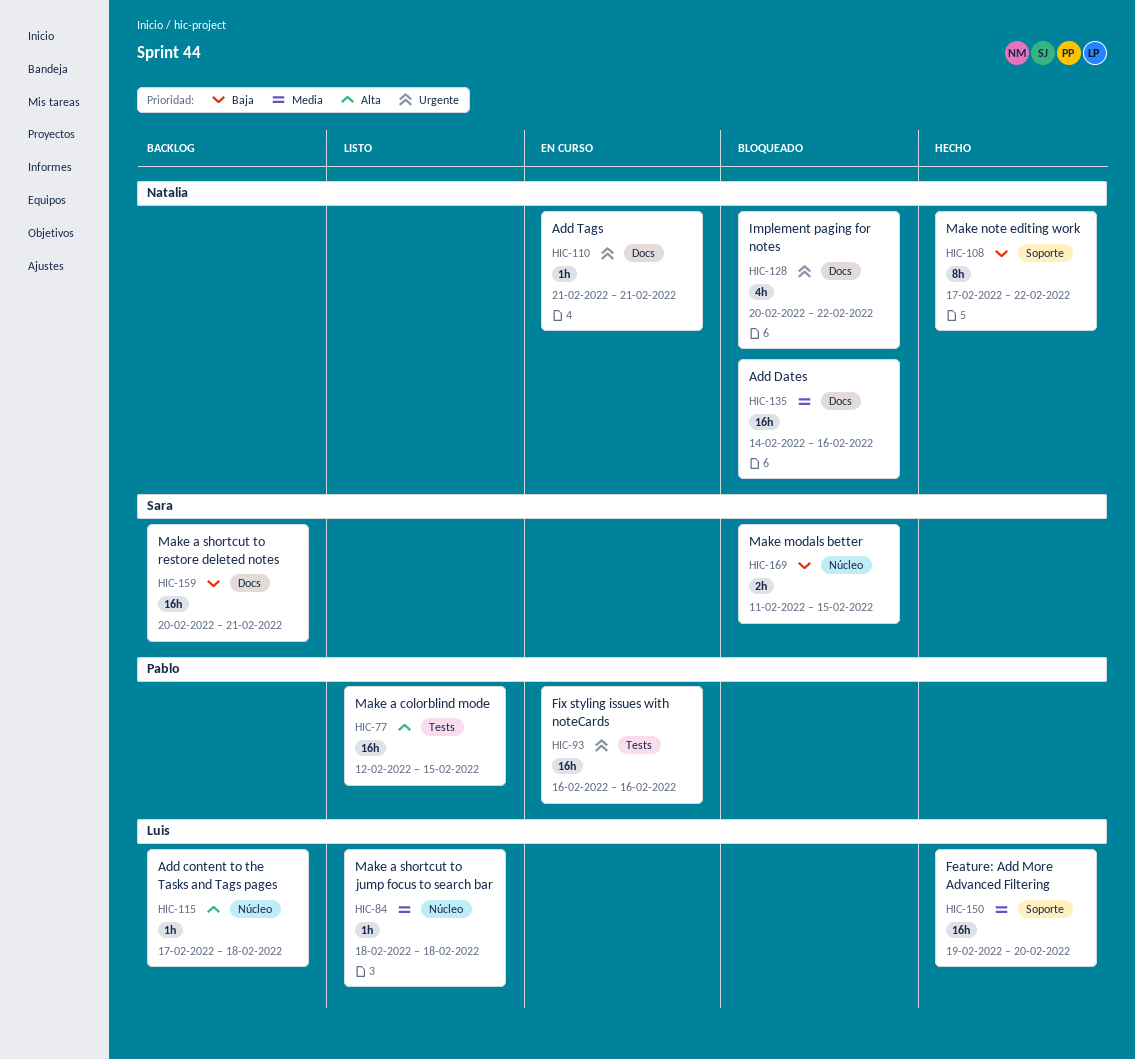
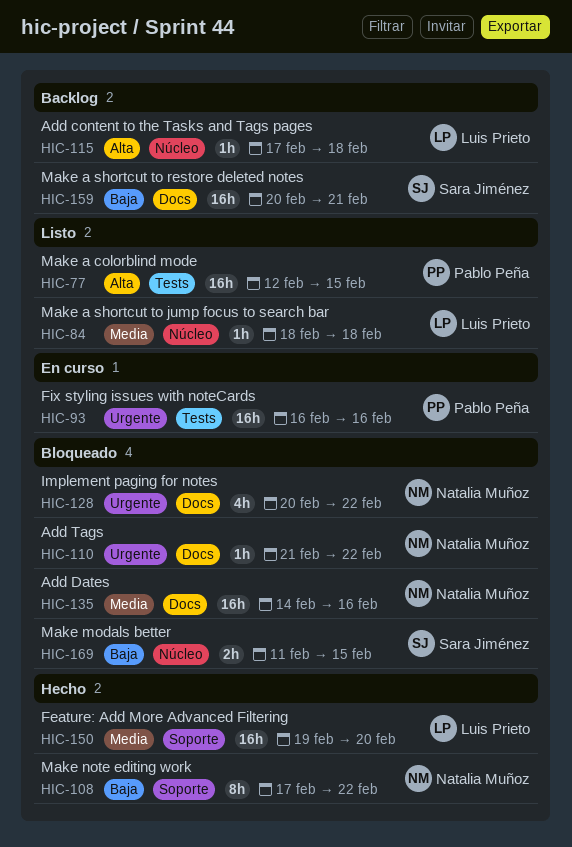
HIC-110, status: En curso -> Bloqueado
HIC-110, due: Feb 21 -> Feb 22

